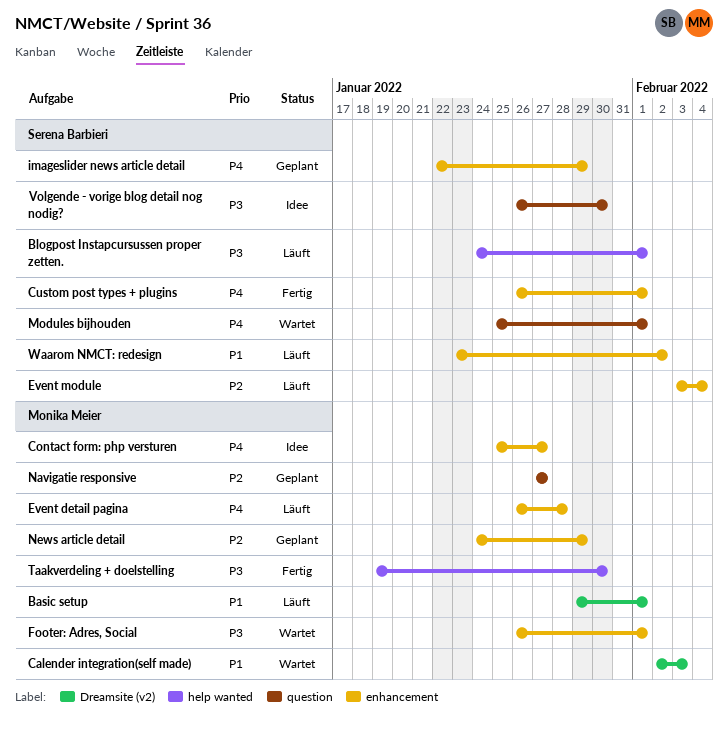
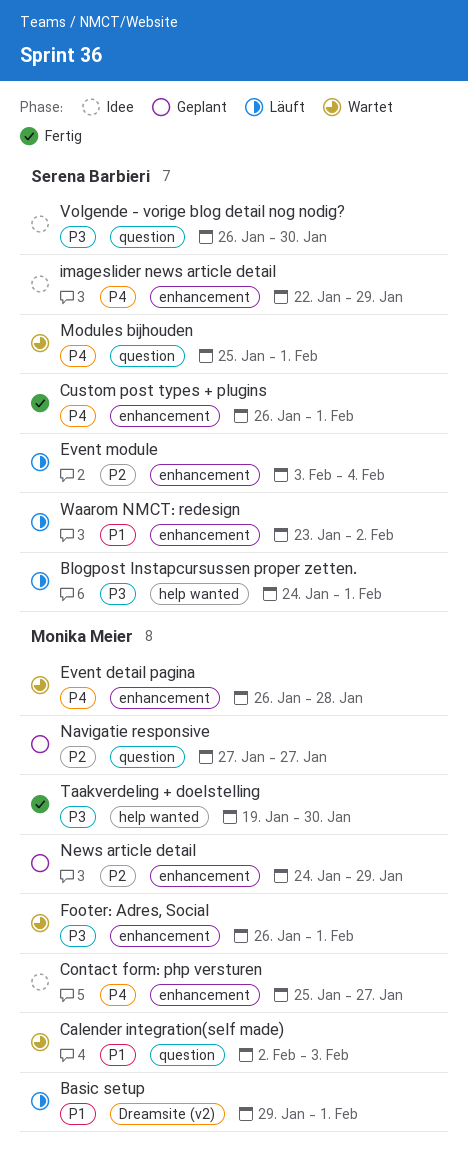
Calender integration(self made), label: Dreamsite (v2) -> question
Event detail pagina, status: Läuft -> Wartet
imageslider news article detail, status: Geplant -> Idee

